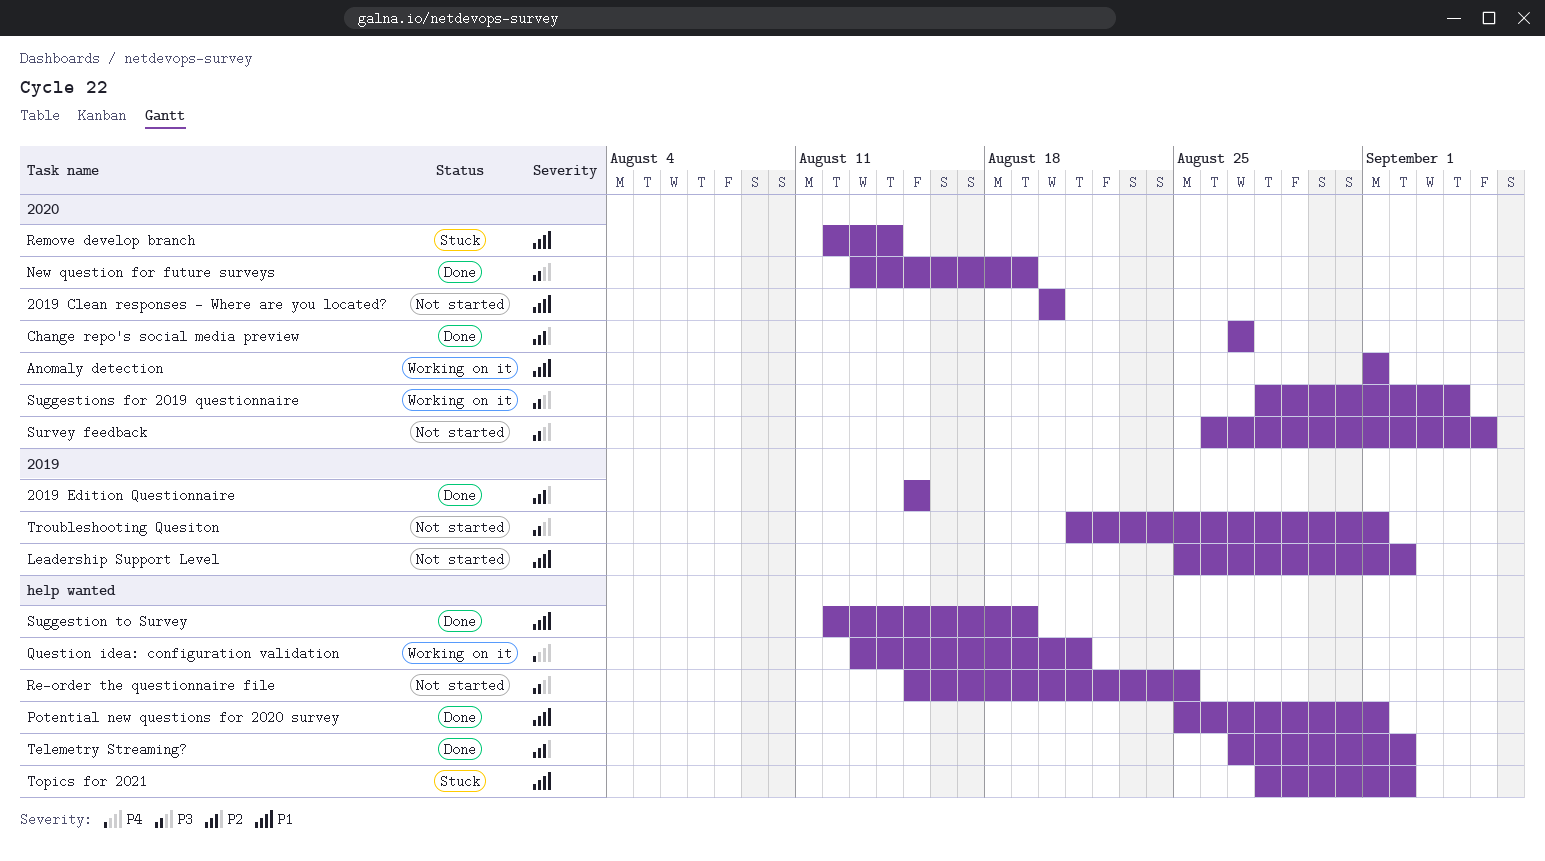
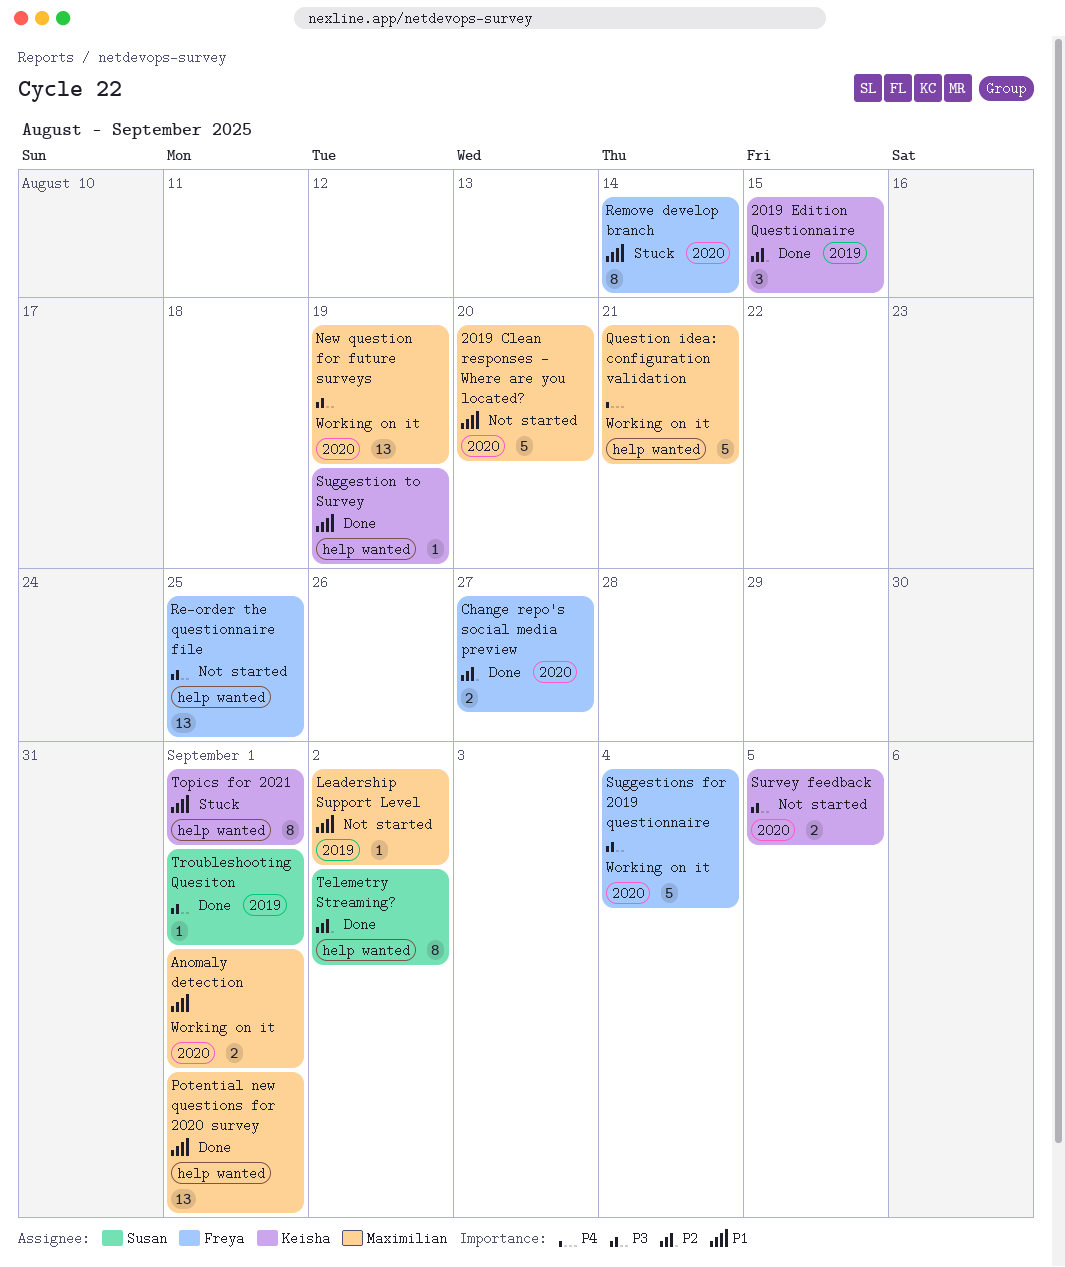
New question for future surveys, status: Done -> Working on it
Topics for 2021, due: Sep 2 -> Sep 1
Troubleshooting Quesiton, status: Not started -> Done

